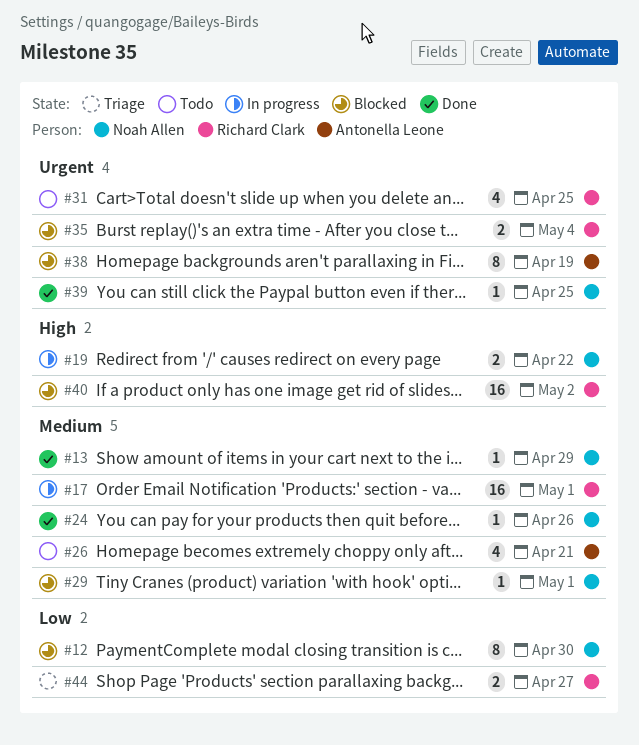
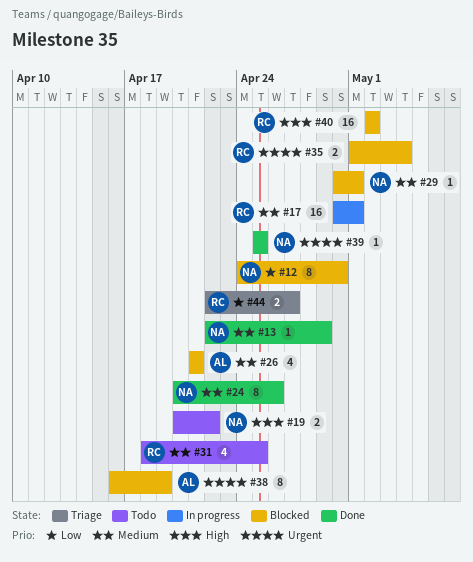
#19, status: In progress -> Todo
#24, estimate: 1 -> 8
#26, status: Todo -> Blocked
#31, priority: Urgent -> Medium

